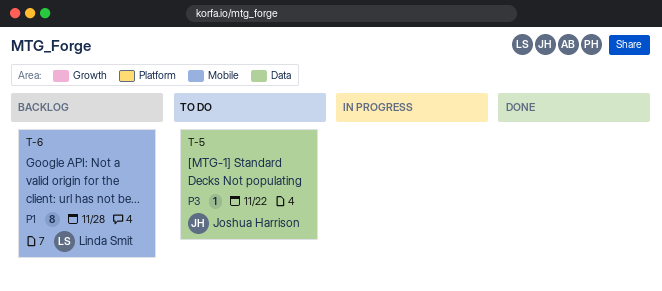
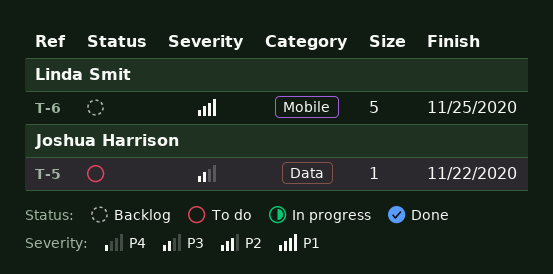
T-6, estimate: 8 -> 5
T-6, due: Nov 28 -> Nov 25

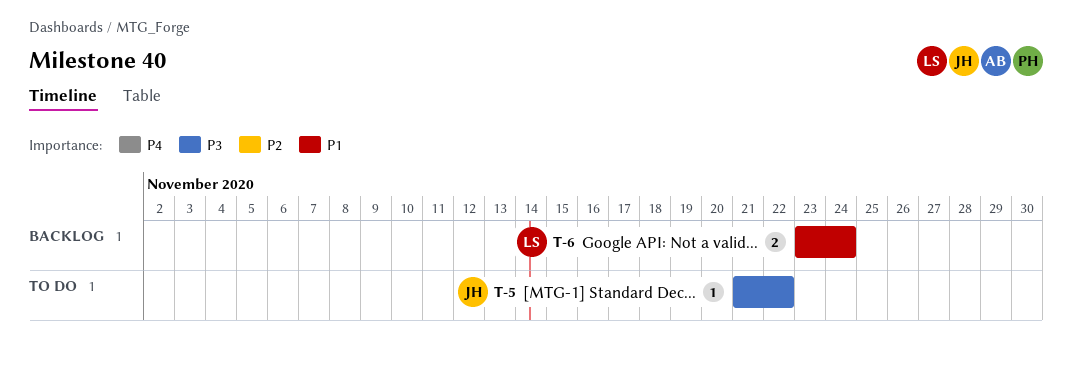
T-6, estimate: 5 -> 2
T-6, due: Nov 25 -> Nov 24

